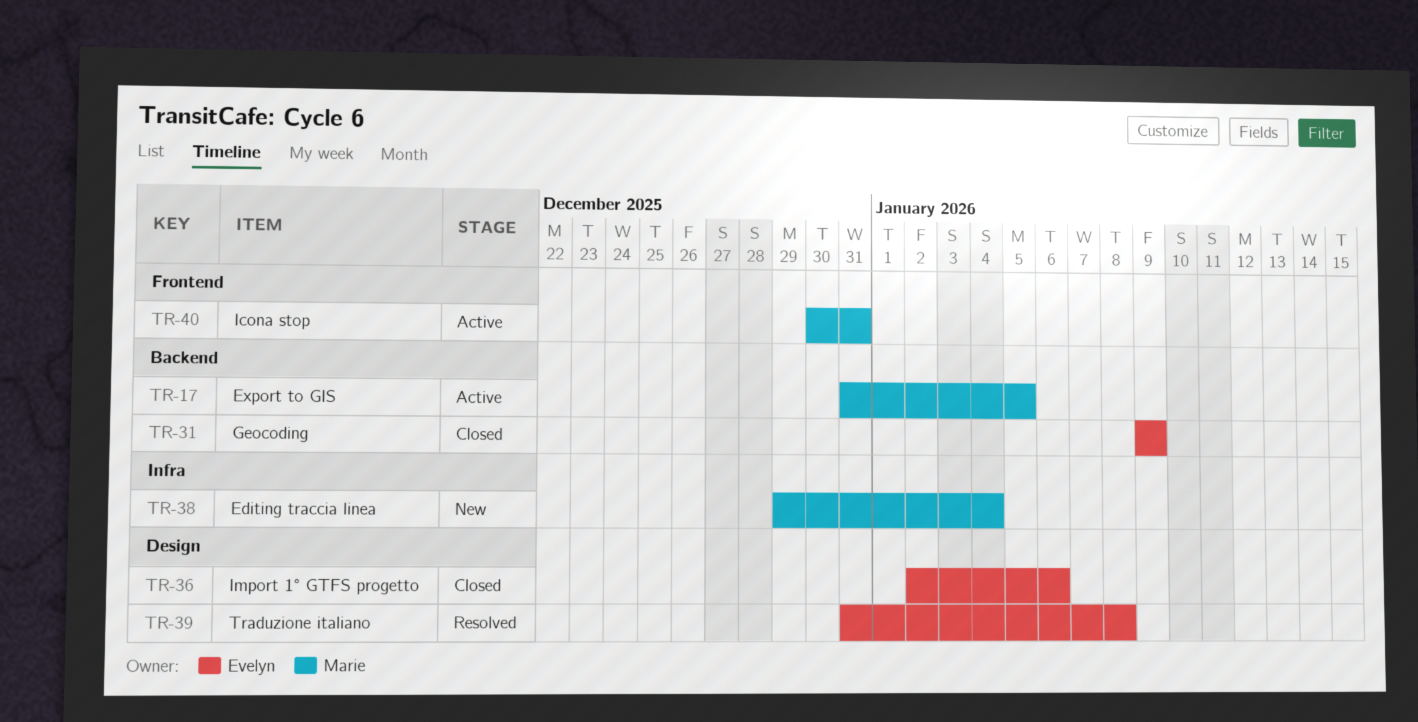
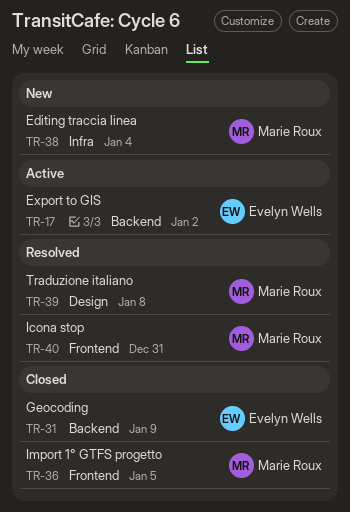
TR-17, owner: Marie Roux -> Evelyn Wells
TR-17, due: Jan 5 -> Jan 2
TR-36, owner: Evelyn Wells -> Marie Roux
TR-36, label: Design -> Frontend
TR-36, due: Jan 6 -> Jan 5
TR-39, owner: Evelyn Wells -> Marie Roux
TR-40, status: Active -> Resolved

